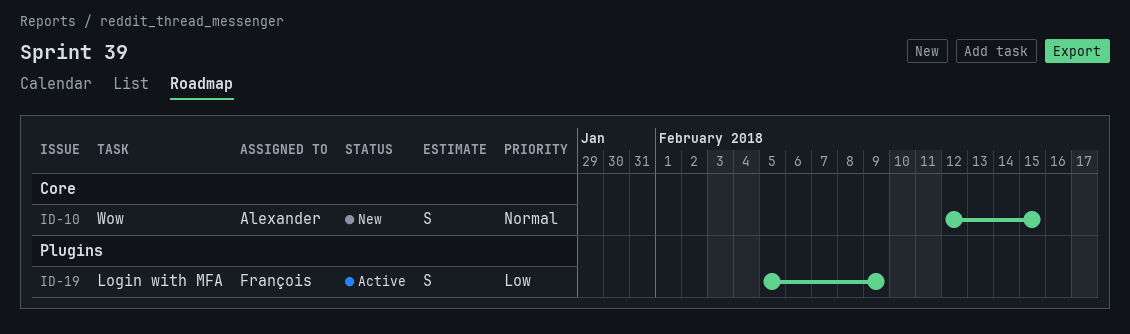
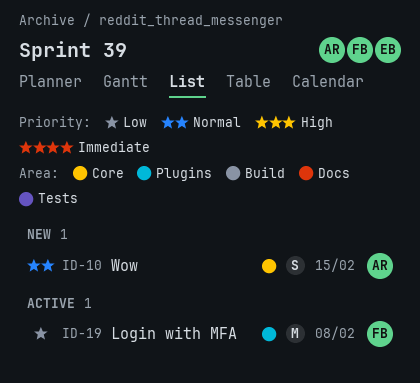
ID-19, estimate: S -> M
ID-19, due: Feb 9 -> Feb 8

